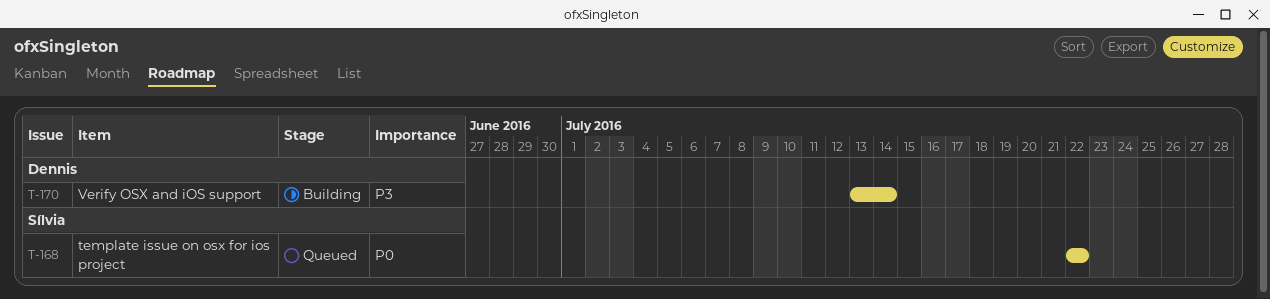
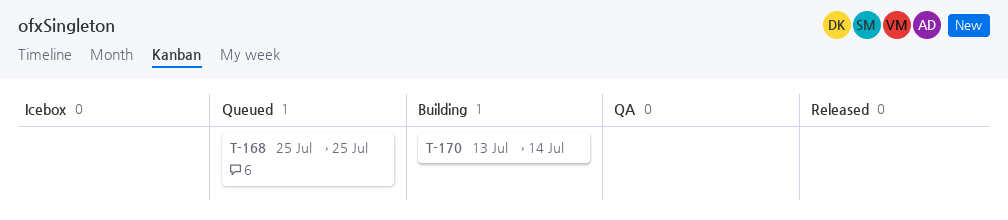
T-168, start: Jul 22 -> Jul 25
T-168, due: Jul 22 -> Jul 25

